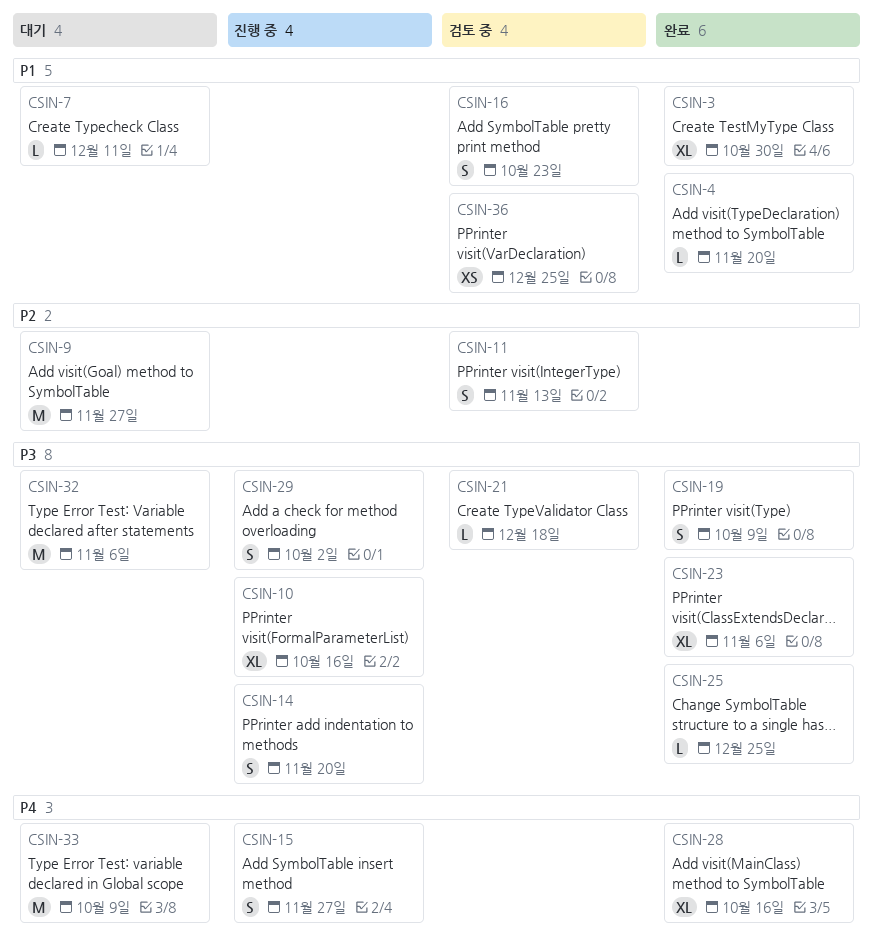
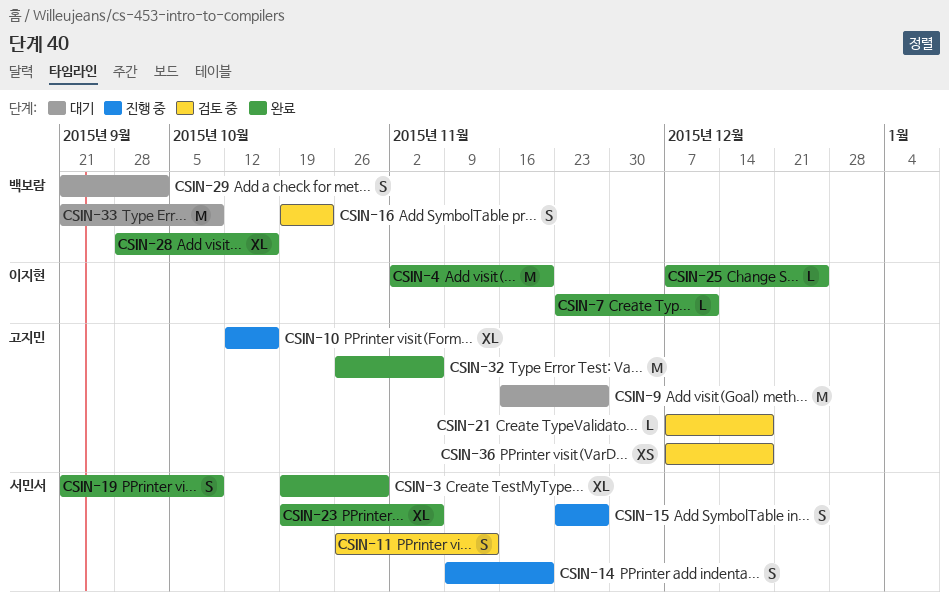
CSIN-4, estimate: L -> M
CSIN-7, status: 대기 -> 완료
CSIN-29, status: 진행 중 -> 대기
CSIN-32, status: 대기 -> 완료
CSIN-36, due: Dec 25 -> Dec 18

